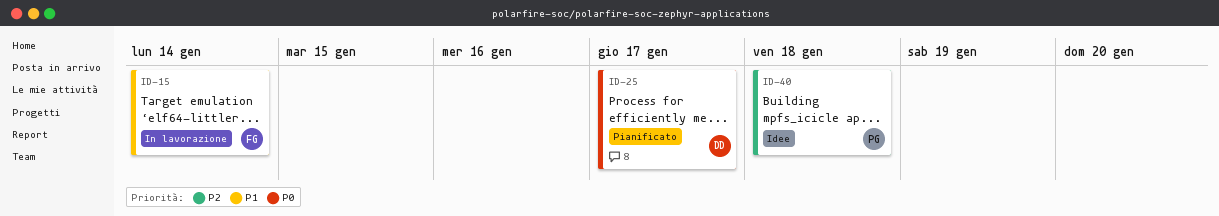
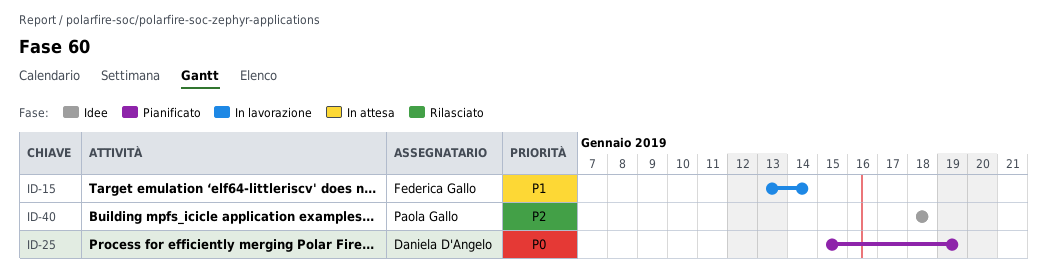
ID-25, due: Jan 17 -> Jan 19

